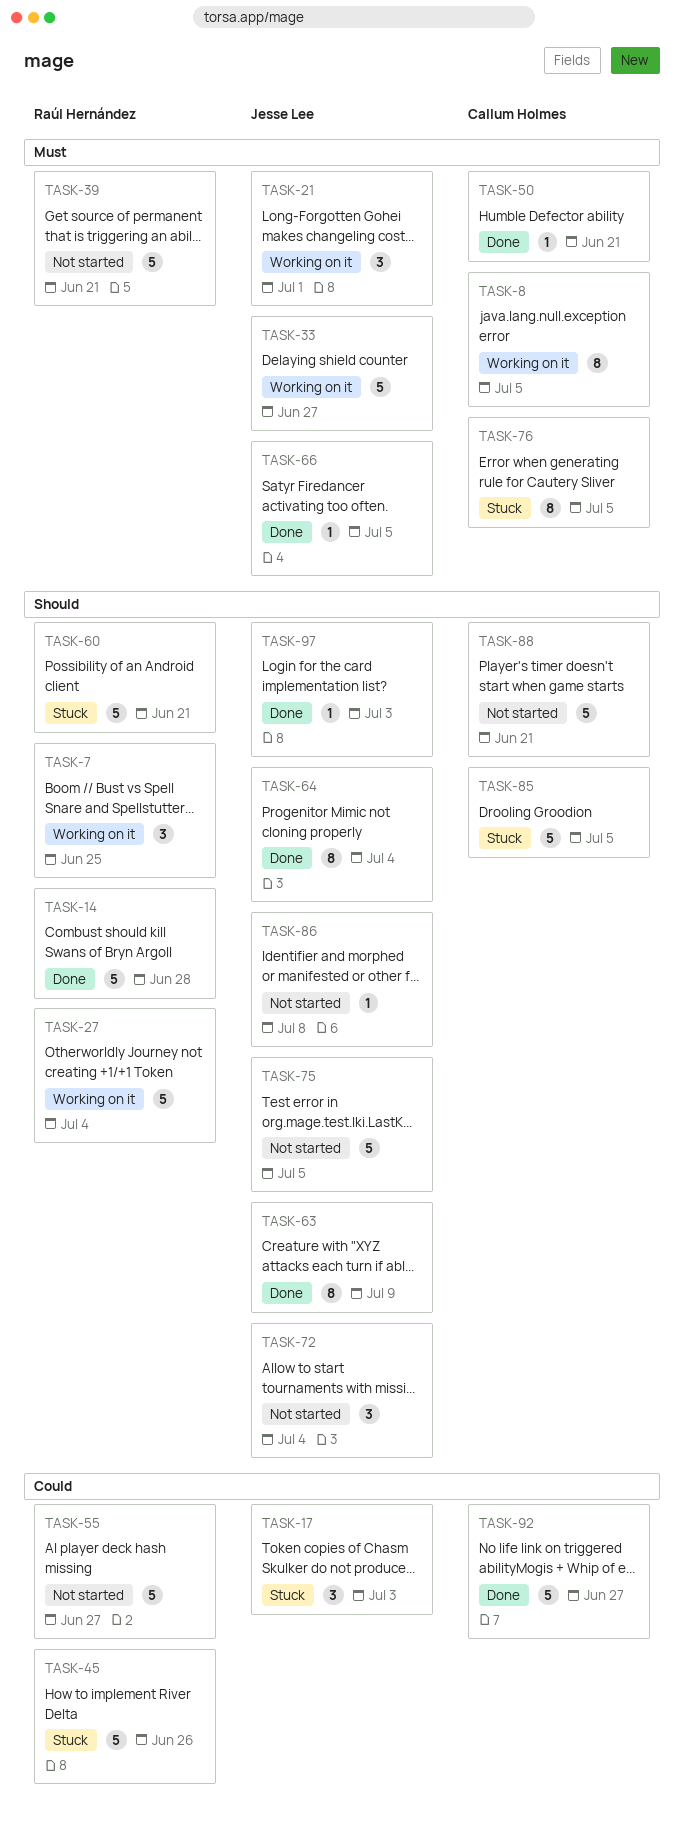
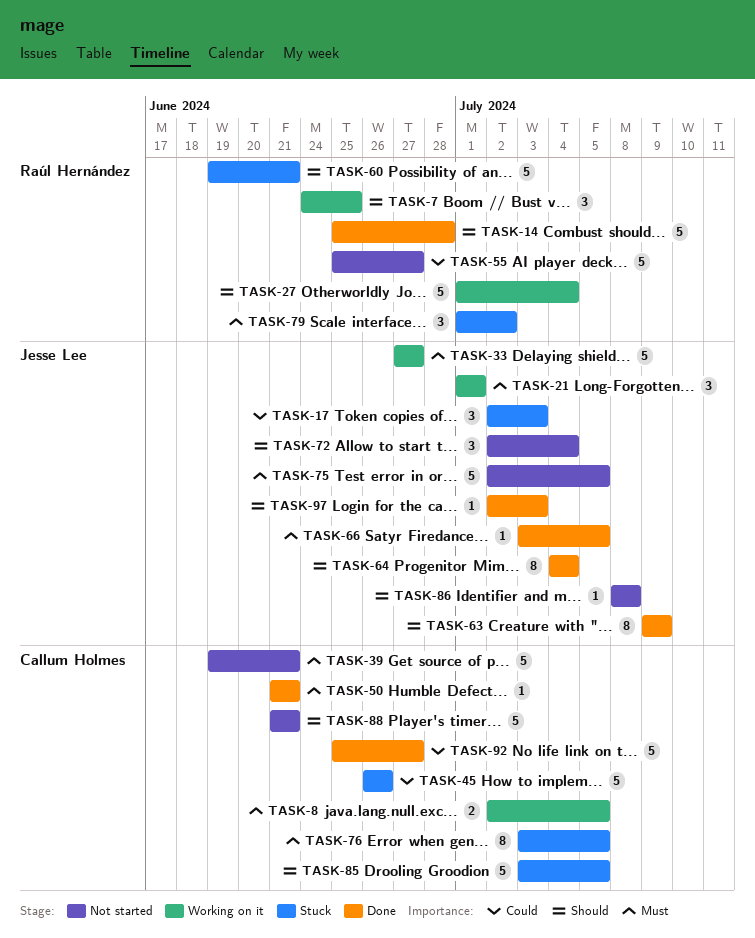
TASK-8, estimate: 8 -> 2
TASK-39, owner: Raúl Hernández -> Callum Holmes
TASK-45, owner: Raúl Hernández -> Callum Holmes
TASK-75, priority: Should -> Must
TASK-79: none -> present

